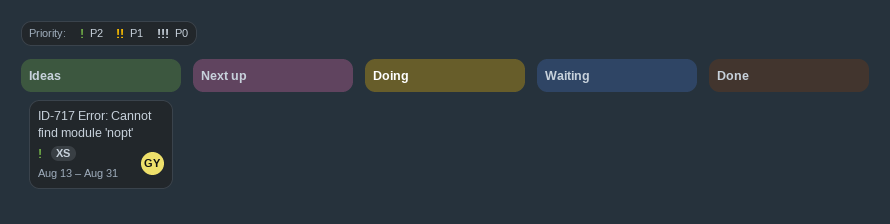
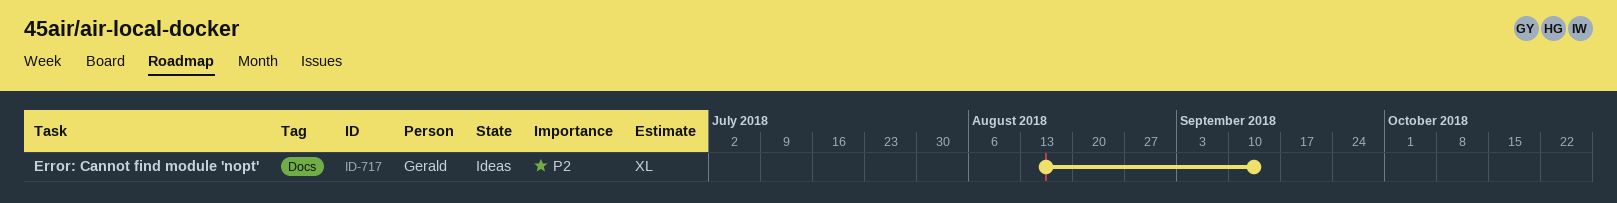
ID-717, estimate: XS -> XL
ID-717, due: Aug 31 -> Sep 14

